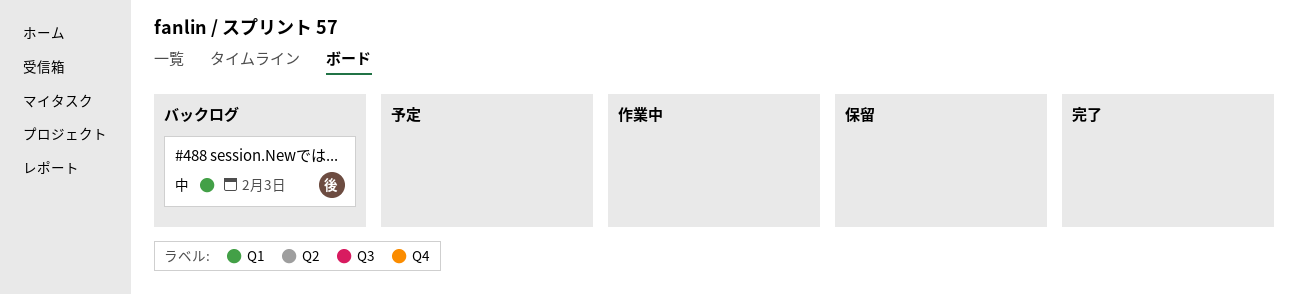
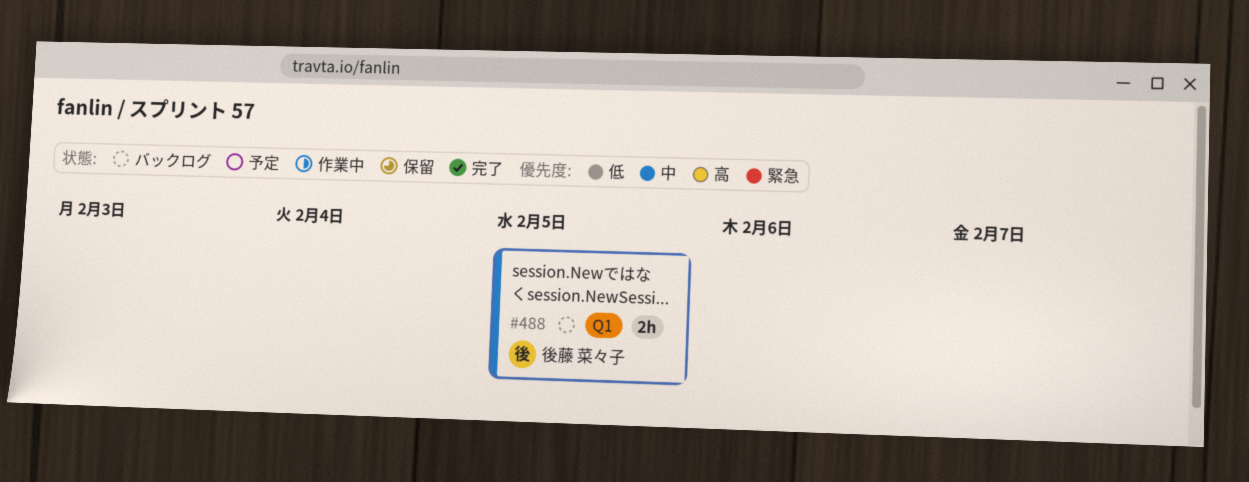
#488, due: Feb 3 -> Feb 5

